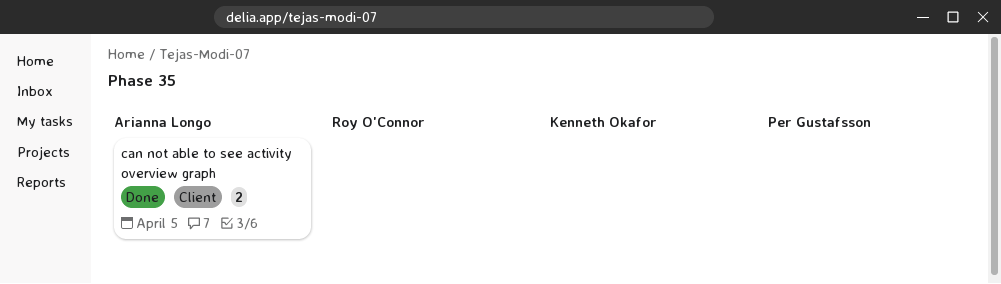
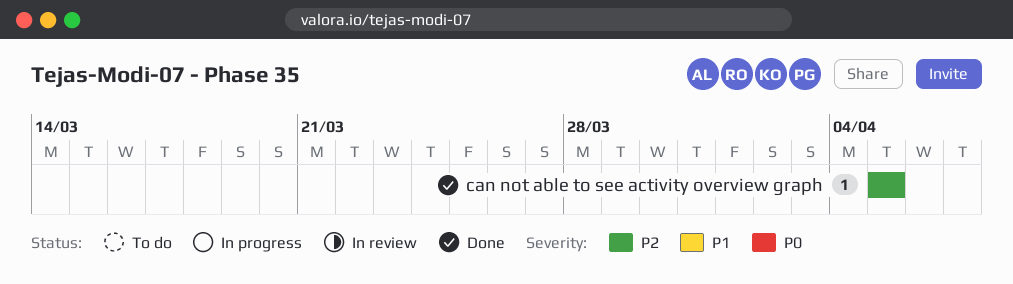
can not able to see activity overview graph, estimate: 2 -> 1

